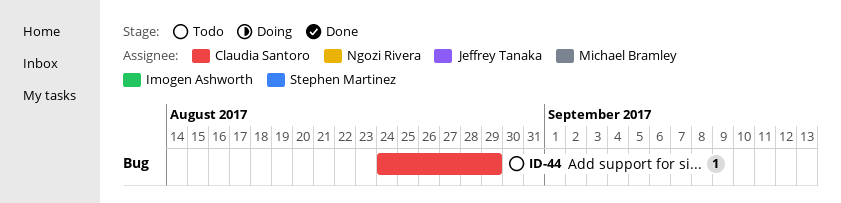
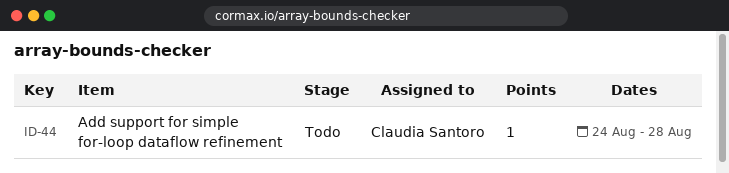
ID-44, due: Aug 29 -> Aug 28

